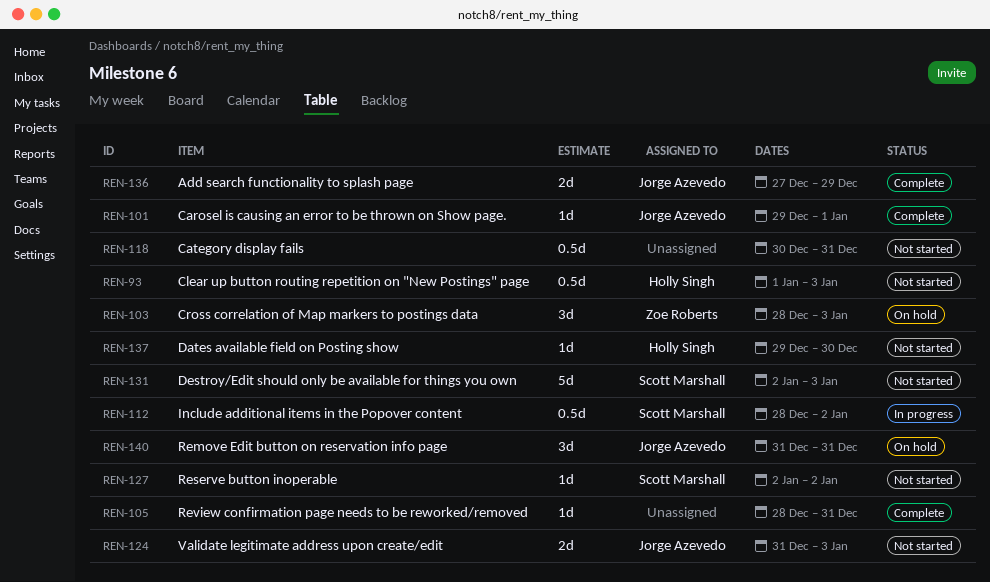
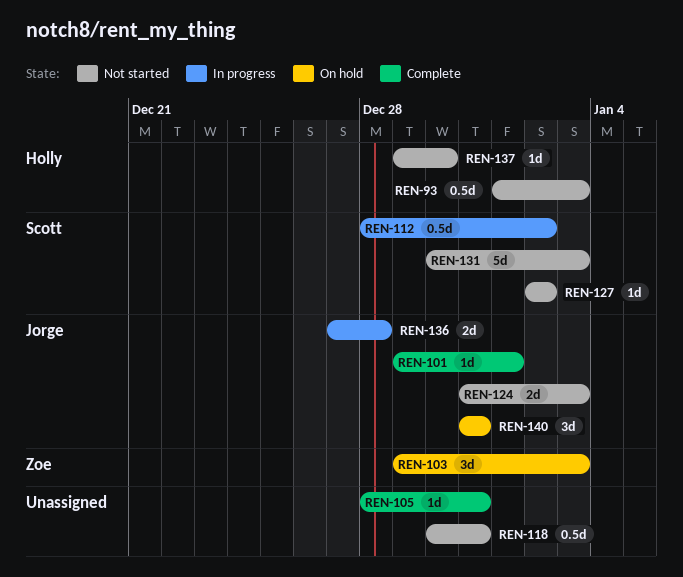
REN-103, start: Dec 28 -> Dec 29
REN-131, start: Jan 2 -> Dec 30
REN-136, status: Complete -> In progress
REN-136, due: Dec 29 -> Dec 28

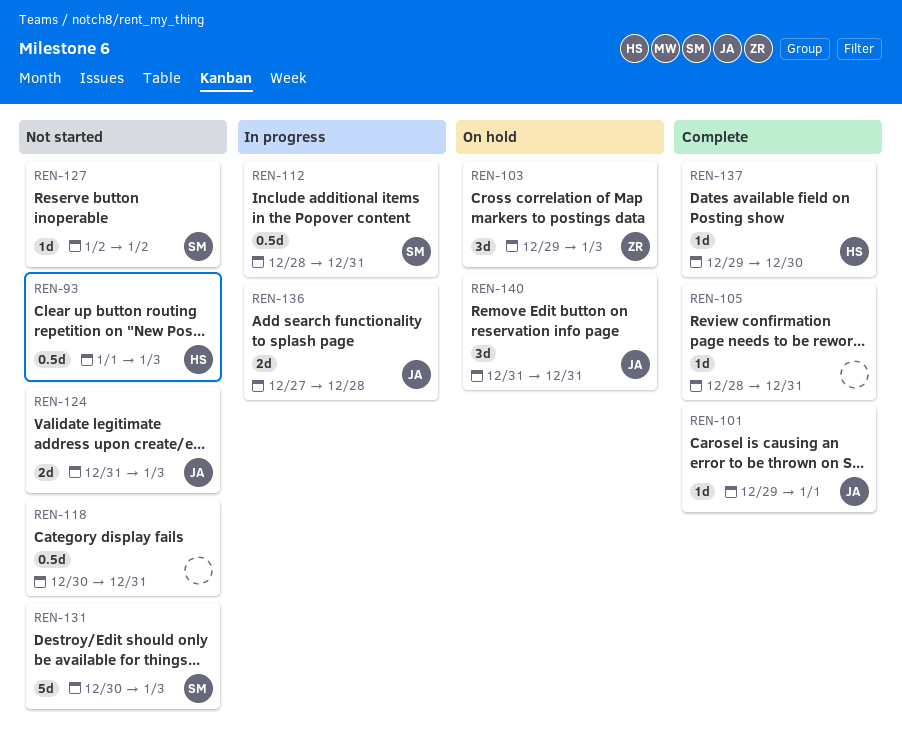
REN-112, due: Jan 2 -> Dec 31
REN-137, status: Not started -> Complete

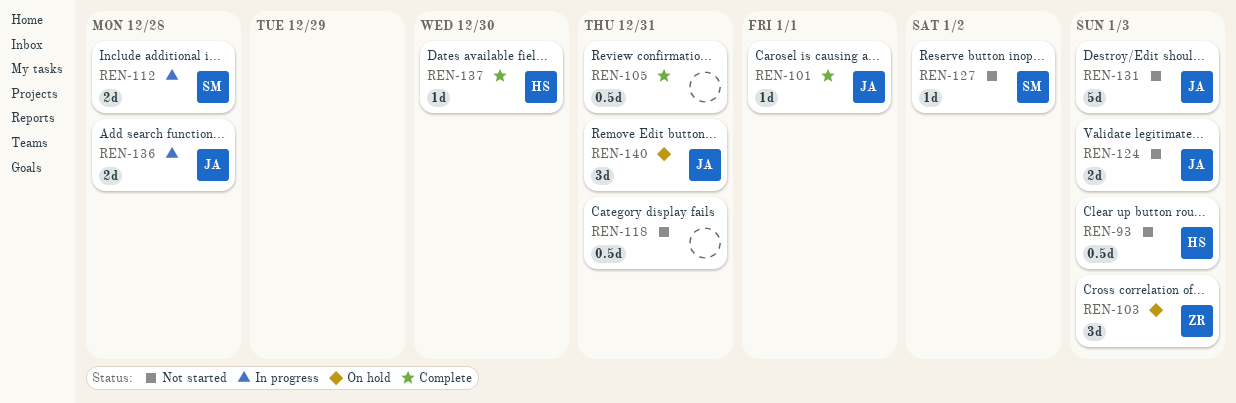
REN-105, estimate: 1d -> 0.5d
REN-112, estimate: 0.5d -> 2d
REN-112, due: Dec 31 -> Dec 28
REN-131, owner: SM -> JA

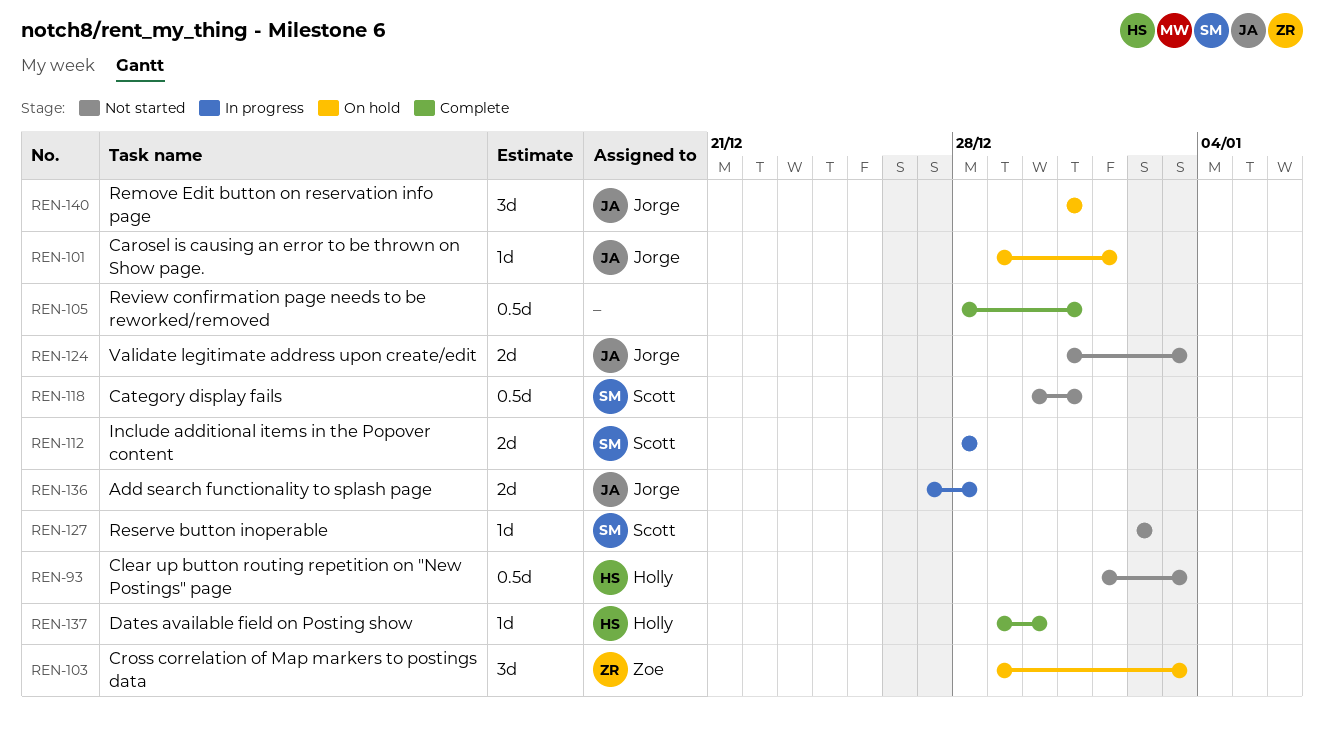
REN-101, status: Complete -> On hold
REN-118, owner: none -> Scott
REN-131: present -> none

